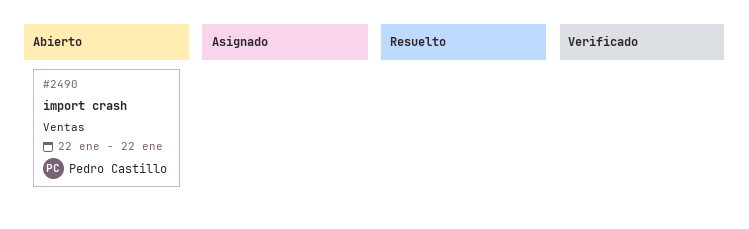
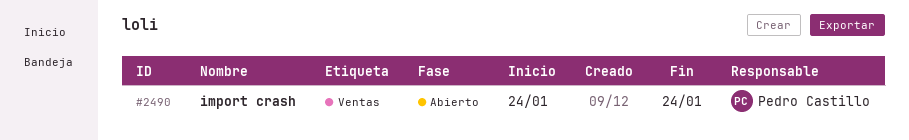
#2490, start: Jan 22 -> Jan 24
#2490, due: Jan 22 -> Jan 24

